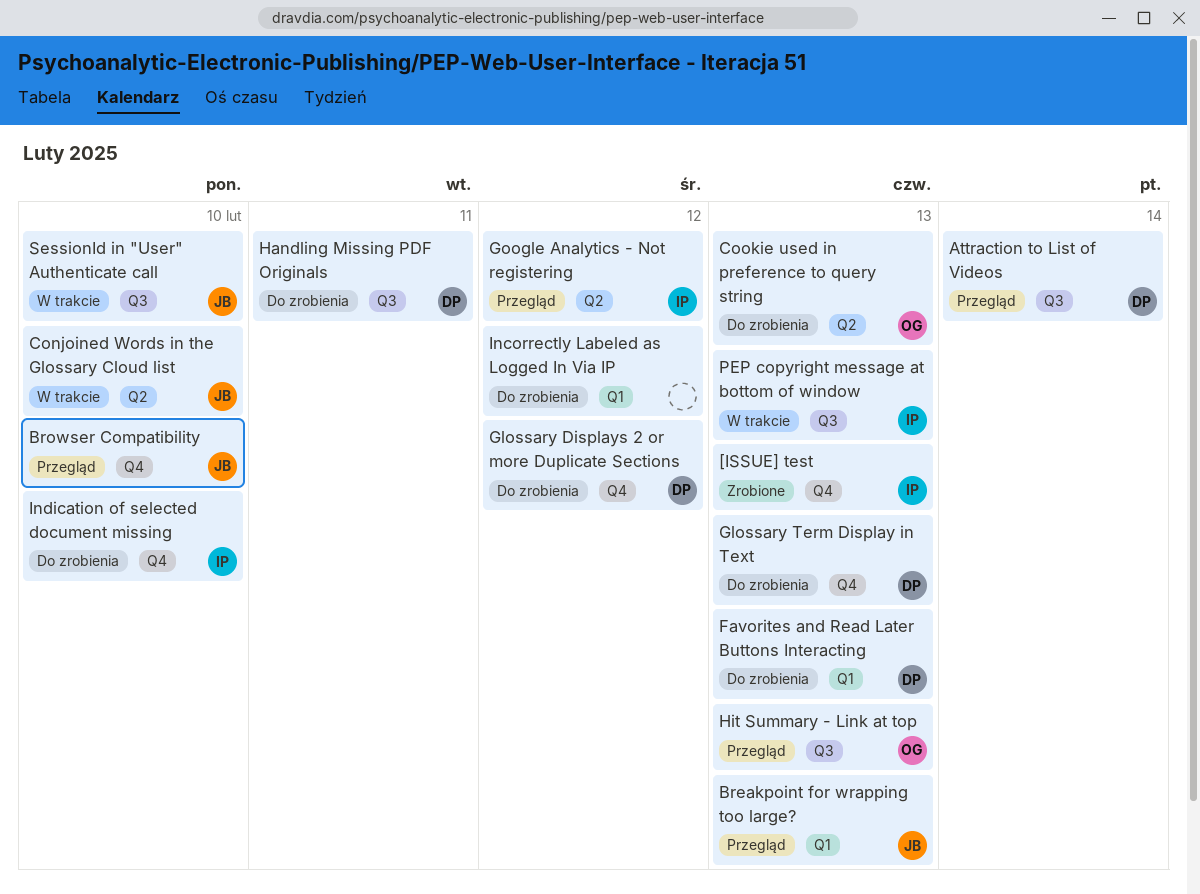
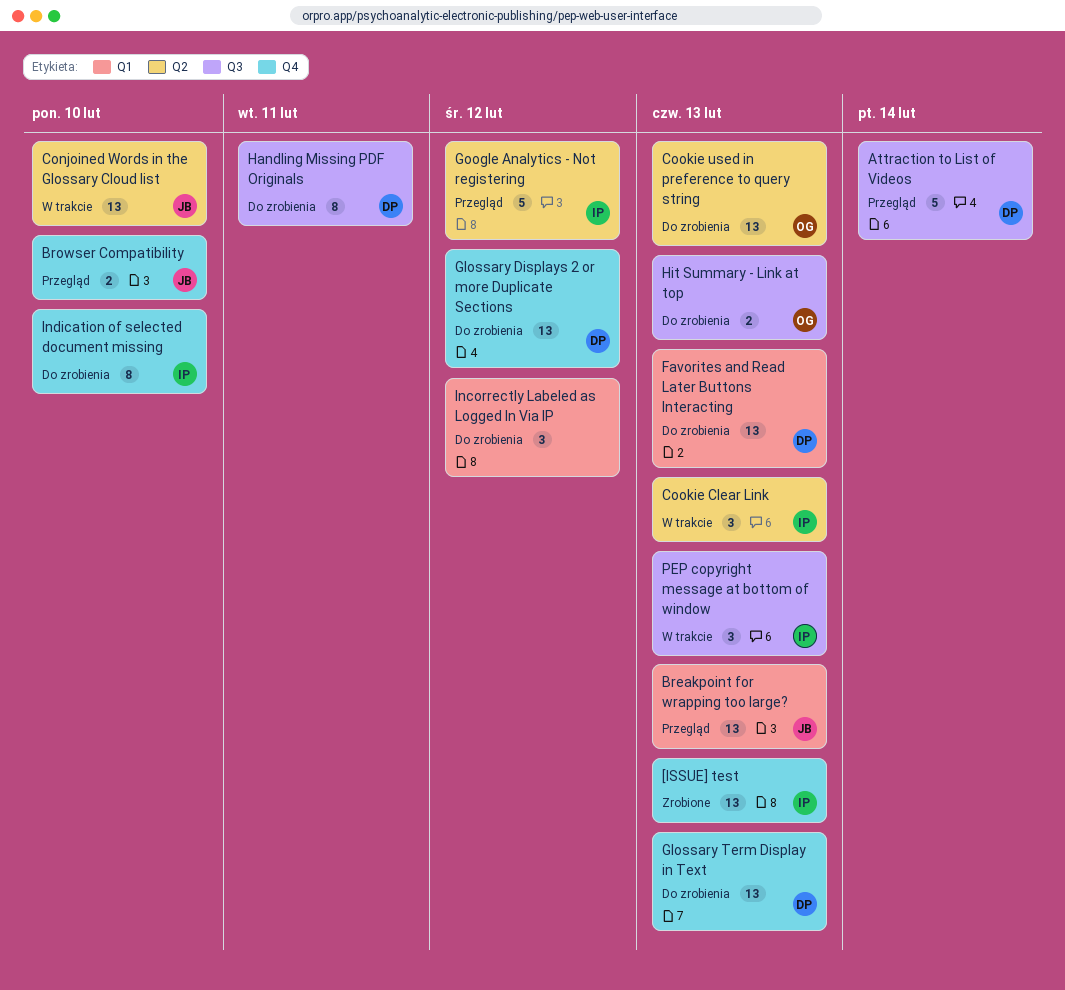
Cookie Clear Link: none -> present
Hit Summary - Link at top, status: Przegląd -> Do zrobienia
SessionId in "User" Authenticate call: present -> none

